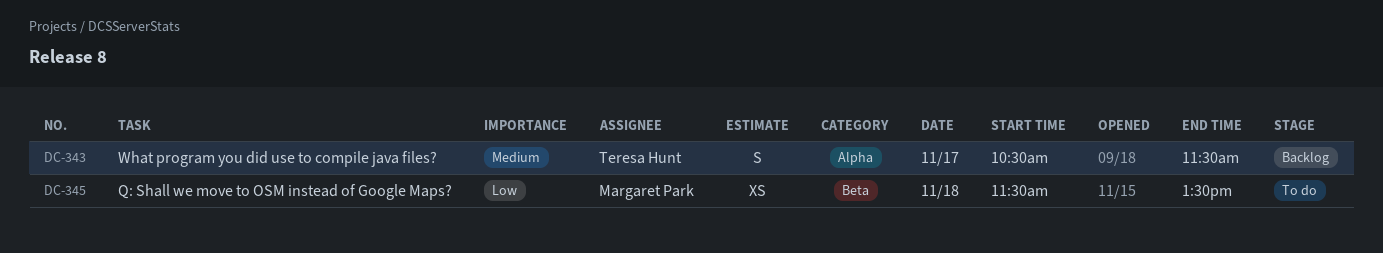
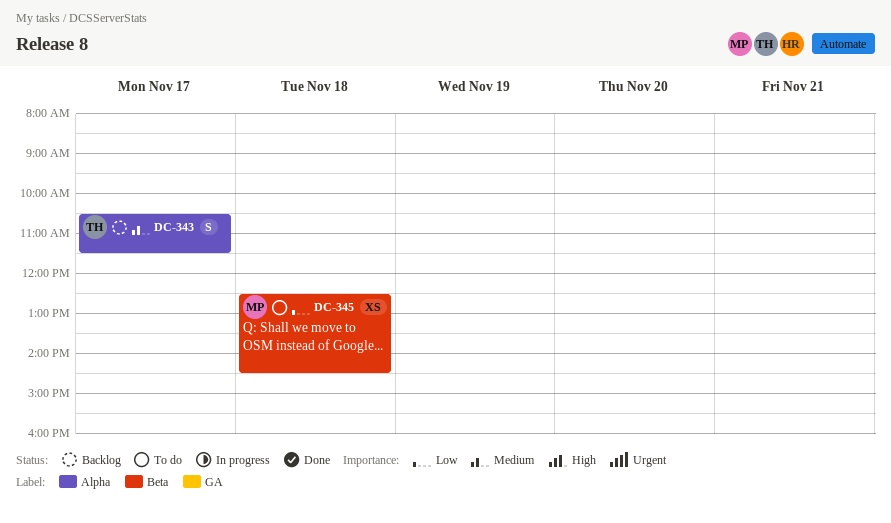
DC-345, begins: 11:30 -> 12:30
DC-345, ends: 13:30 -> 14:30

